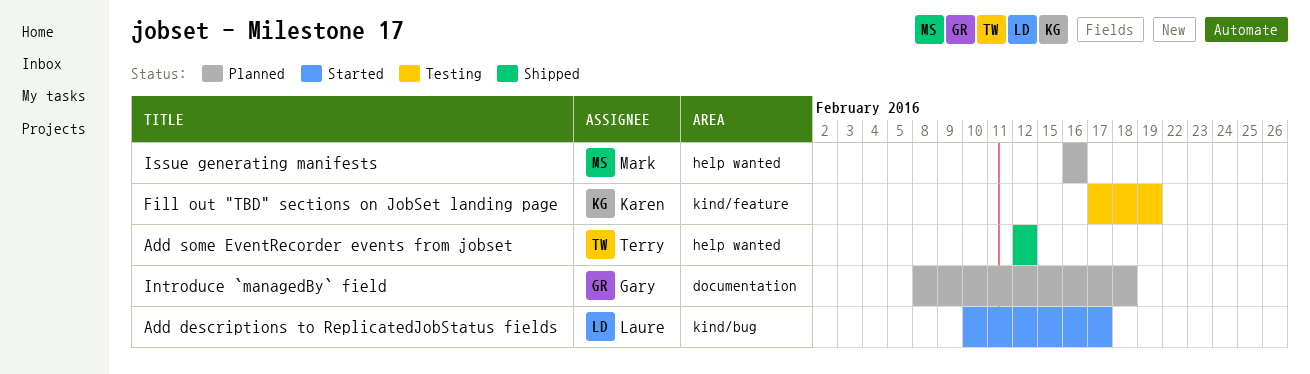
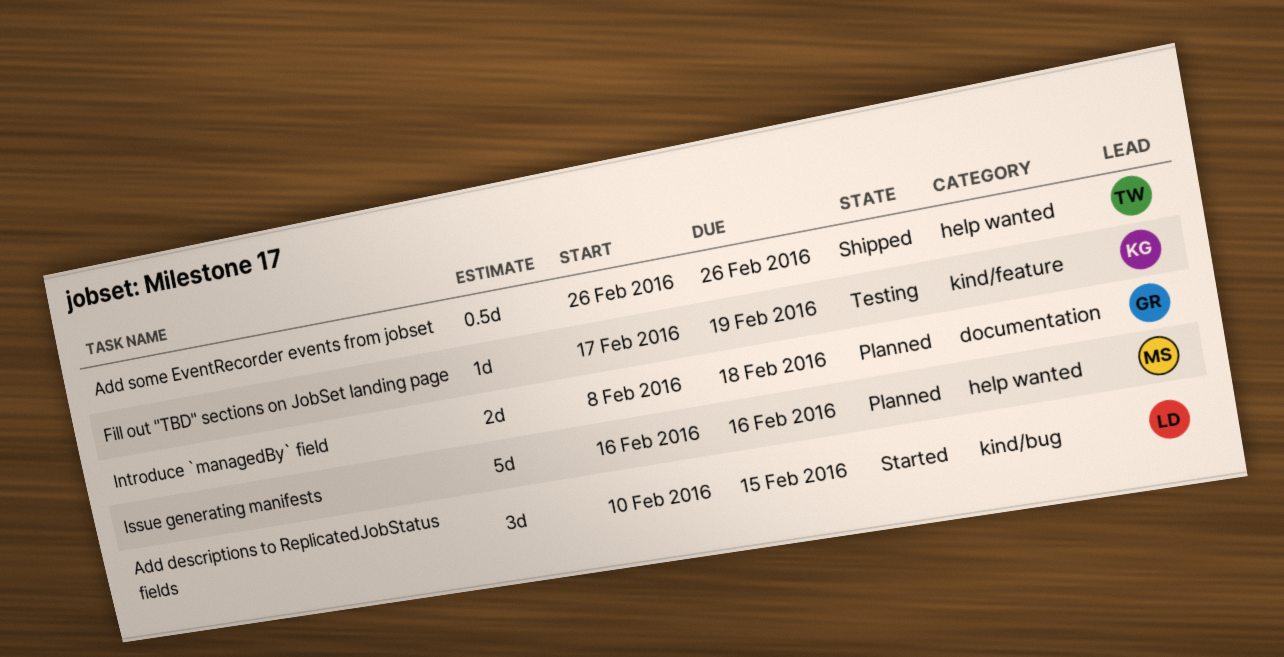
Add descriptions to ReplicatedJobStatus fields, due: Feb 17 -> Feb 15
Add some EventRecorder events from jobset, start: Feb 12 -> Feb 26
Add some EventRecorder events from jobset, due: Feb 12 -> Feb 26

